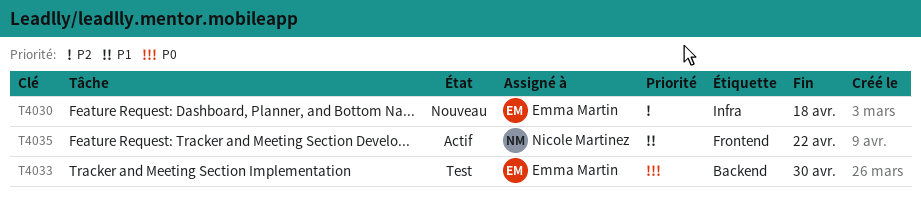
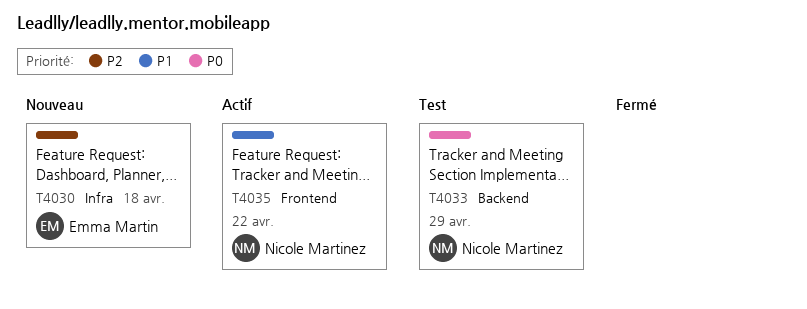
T4033, owner: Emma Martin -> Nicole Martinez
T4033, due: Apr 30 -> Apr 29

